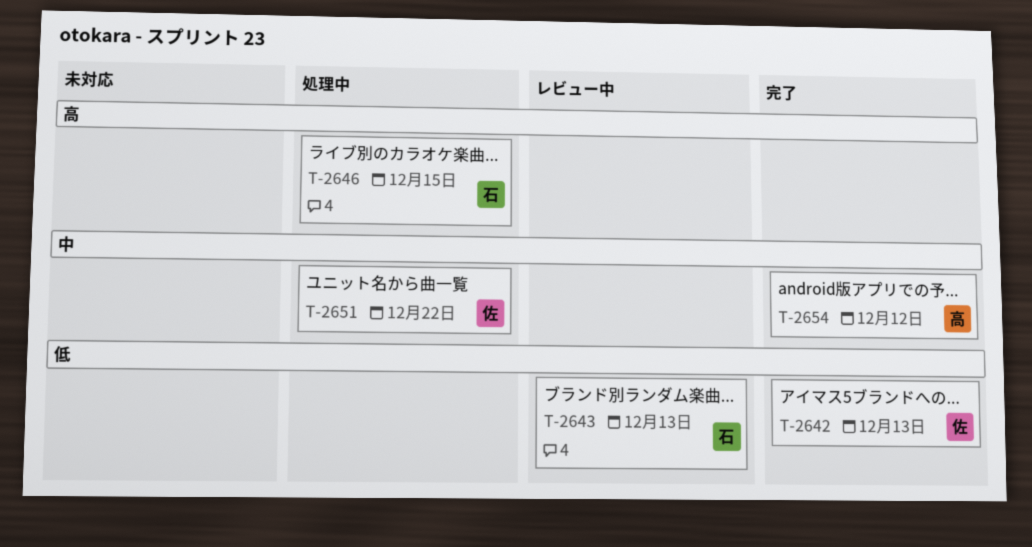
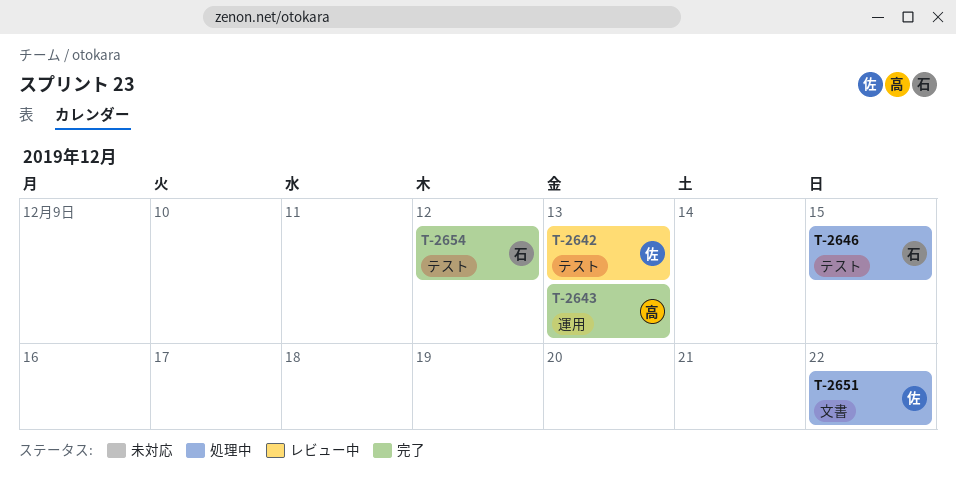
T-2642, status: 完了 -> レビュー中
T-2643, status: レビュー中 -> 完了
T-2643, owner: 石 -> 高
T-2654, owner: 高 -> 石

